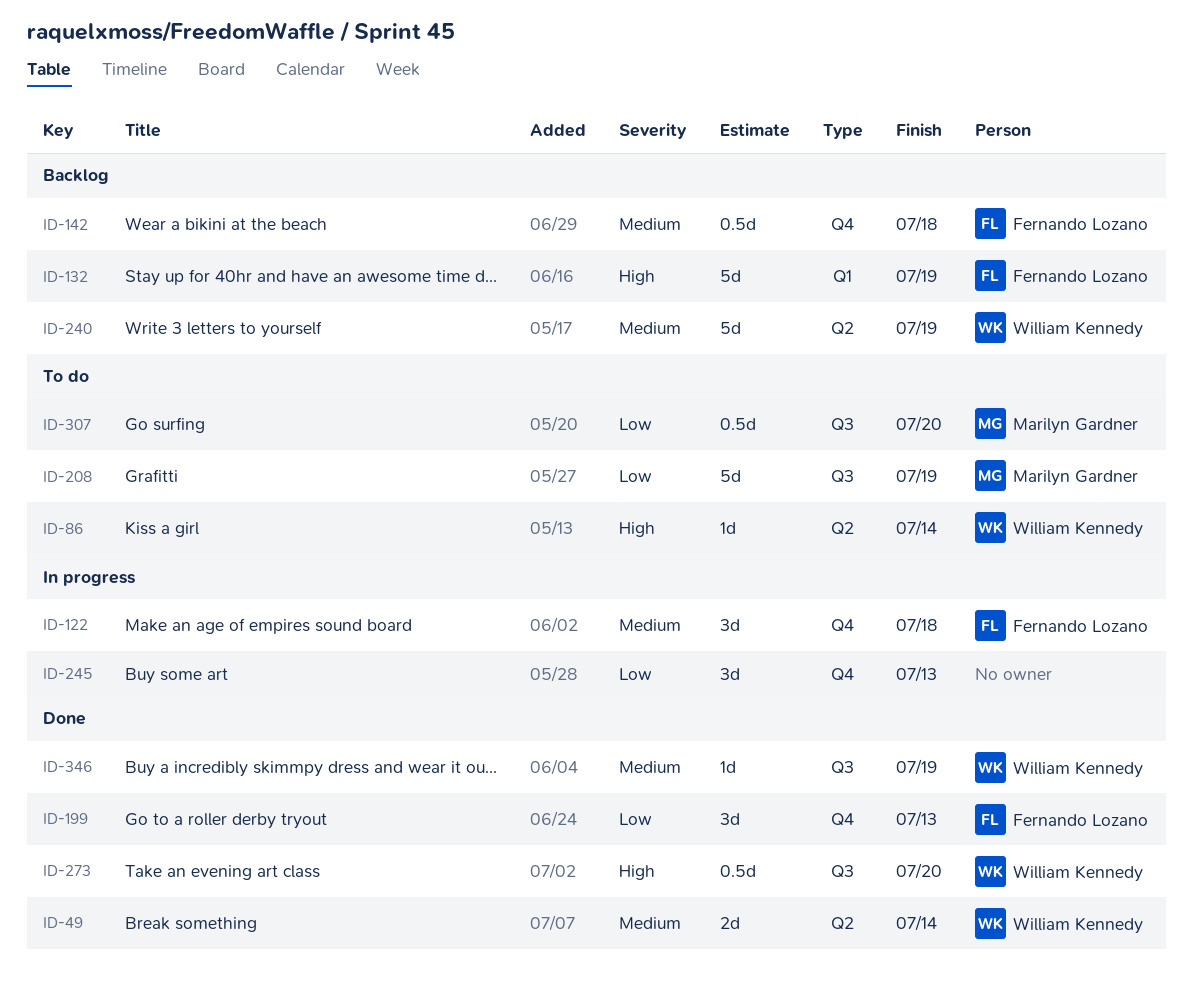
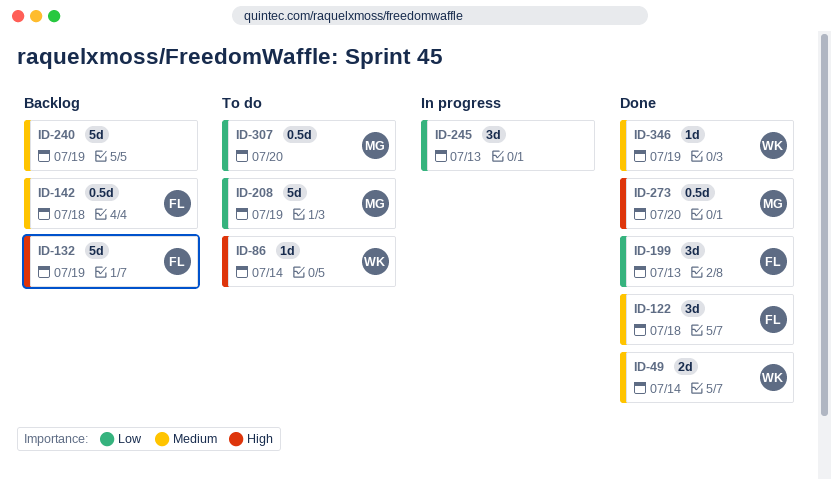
ID-122, status: In progress -> Done
ID-240, owner: William Kennedy -> none
ID-273, owner: William Kennedy -> Marilyn Gardner

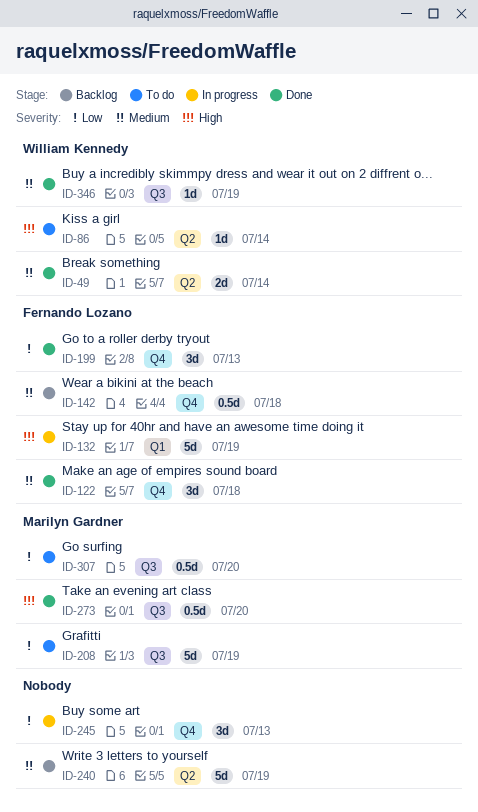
ID-132, status: Backlog -> In progress

